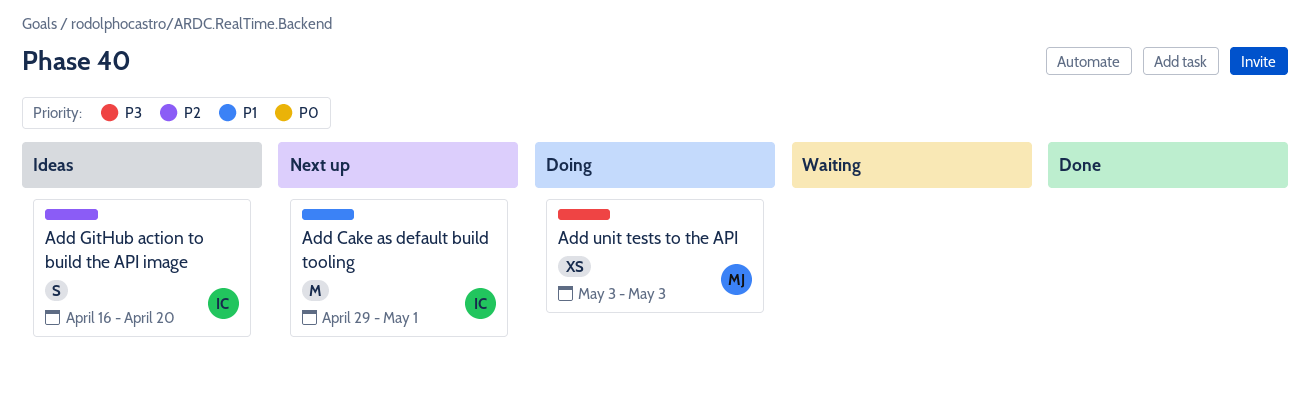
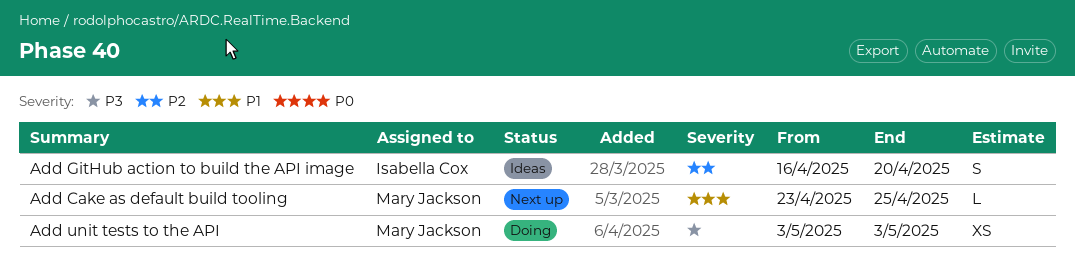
Add Cake as default build tooling, owner: Isabella Cox -> Mary Jackson
Add Cake as default build tooling, estimate: M -> L
Add Cake as default build tooling, start: Apr 29 -> Apr 23
Add Cake as default build tooling, due: May 1 -> Apr 25

